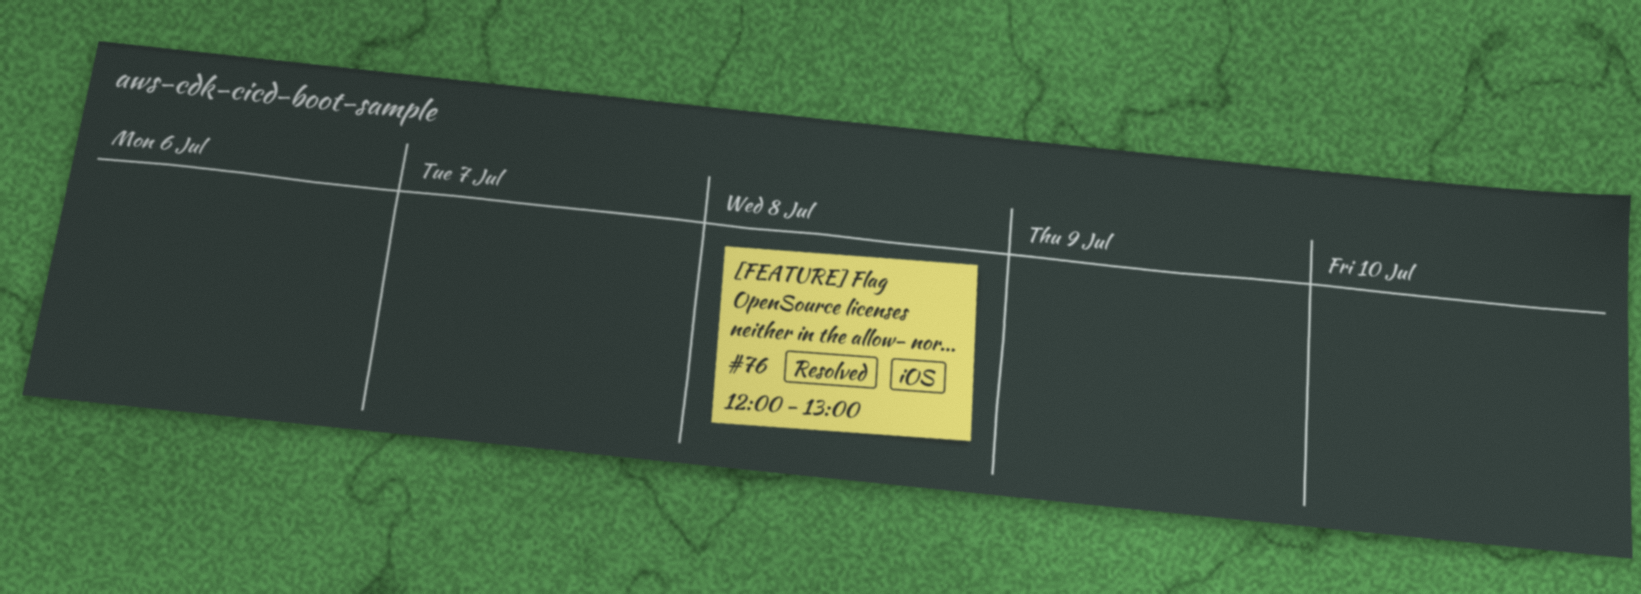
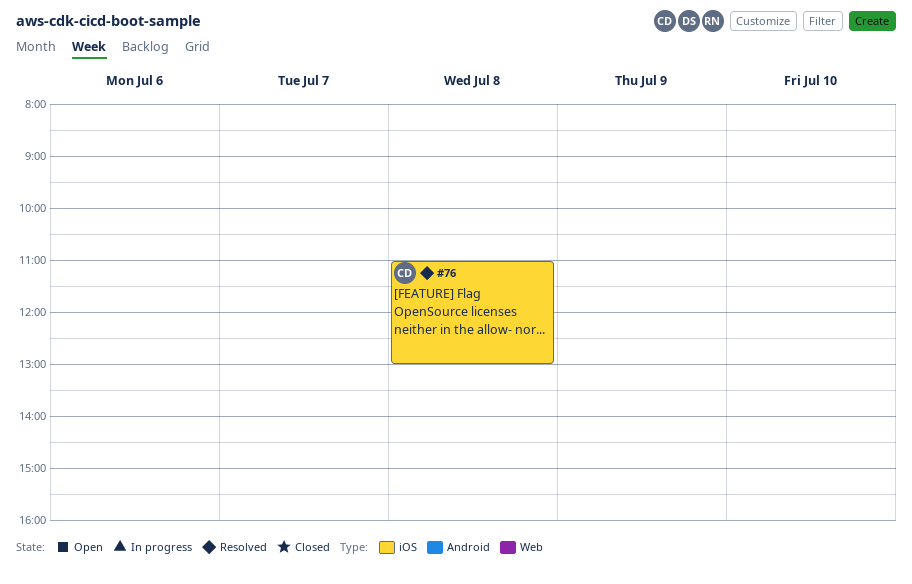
#76, begins: 12:00 -> 11:00

